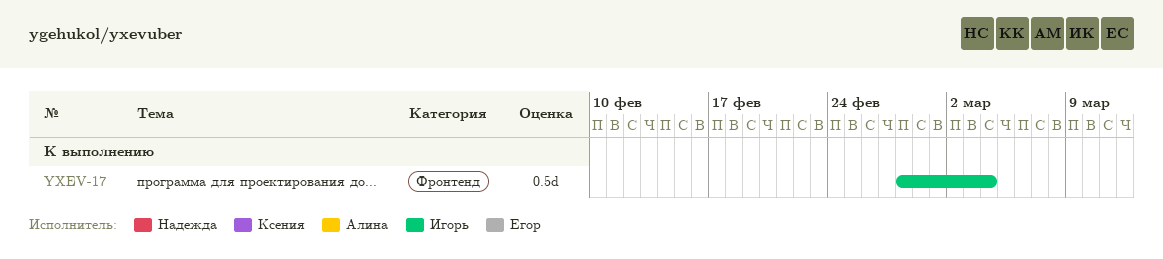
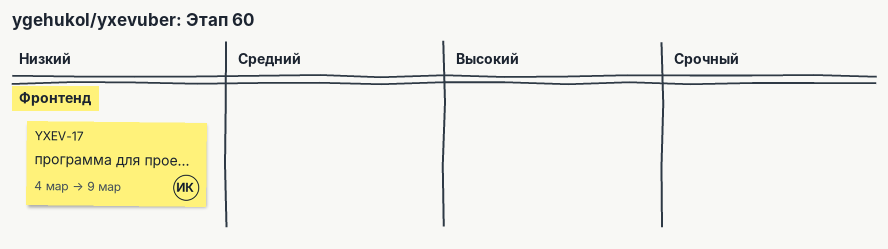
YXEV-17, start: Feb 28 -> Mar 4
YXEV-17, due: Mar 4 -> Mar 9

